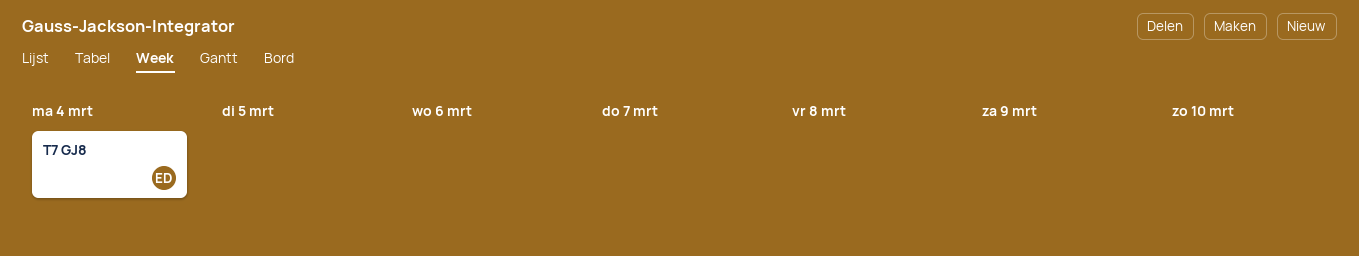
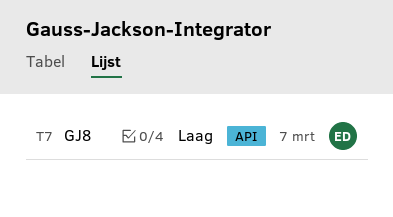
T7, due: Mar 4 -> Mar 7

